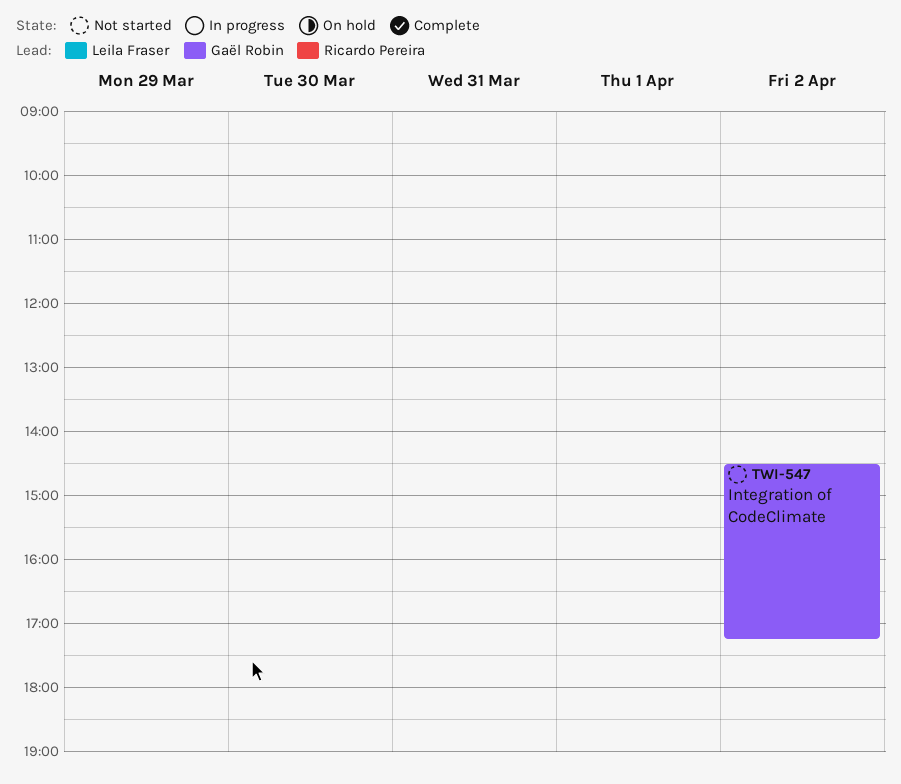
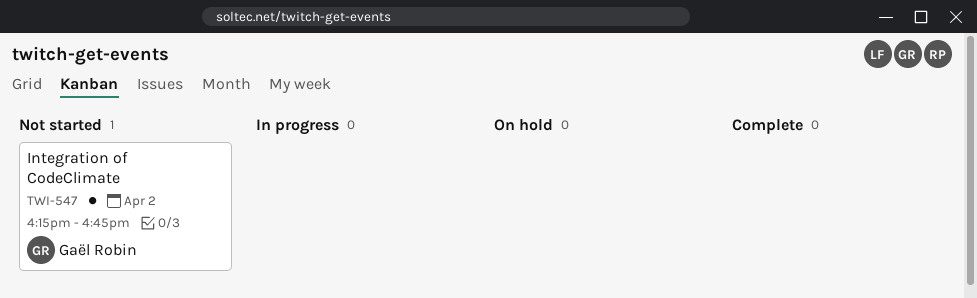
TWI-547, begins: 14:30 -> 16:15
TWI-547, ends: 17:15 -> 16:45

